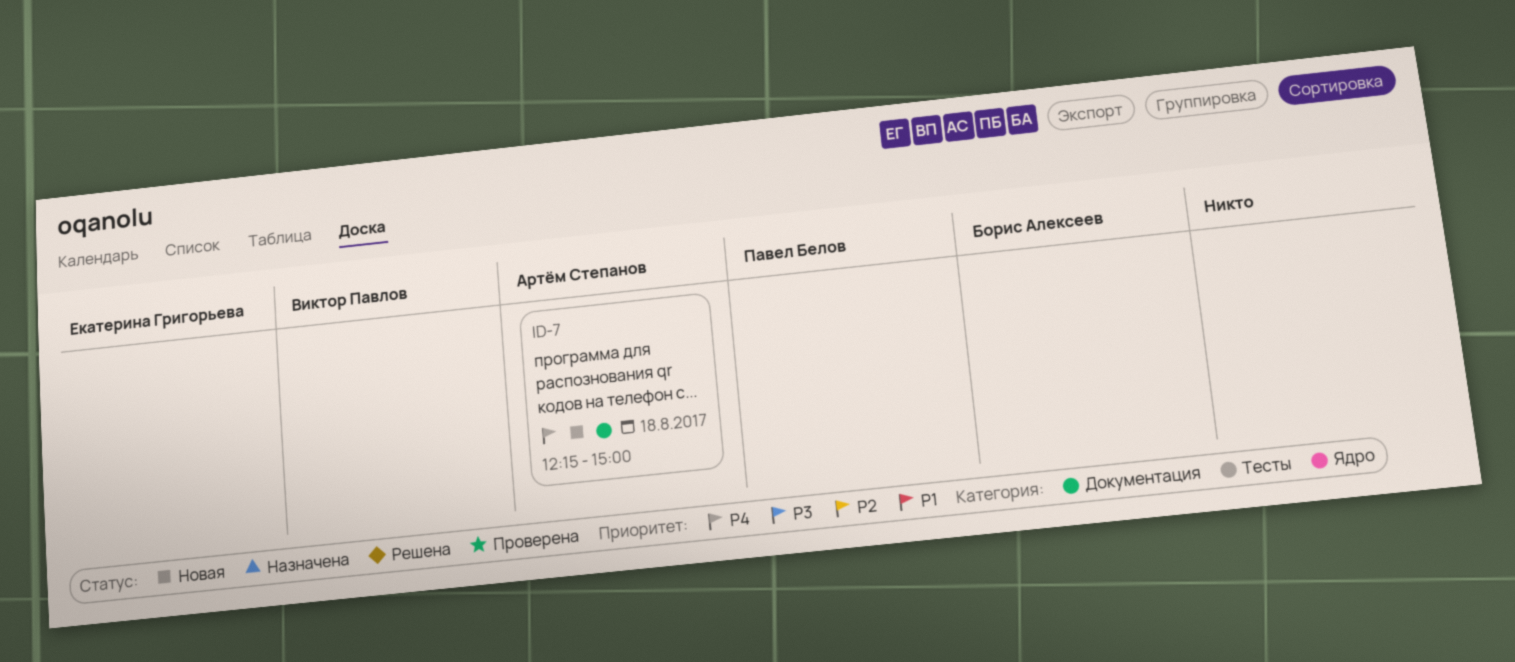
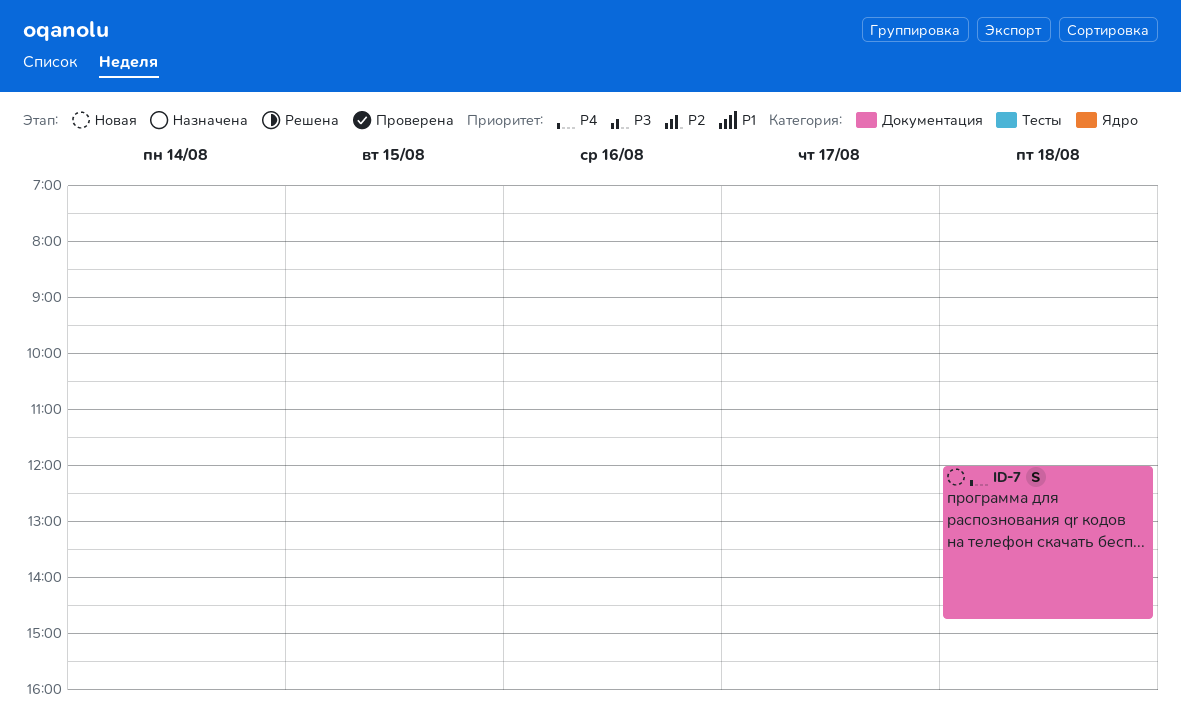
ID-7, begins: 12:15 -> 12:00
ID-7, ends: 15:00 -> 14:45

